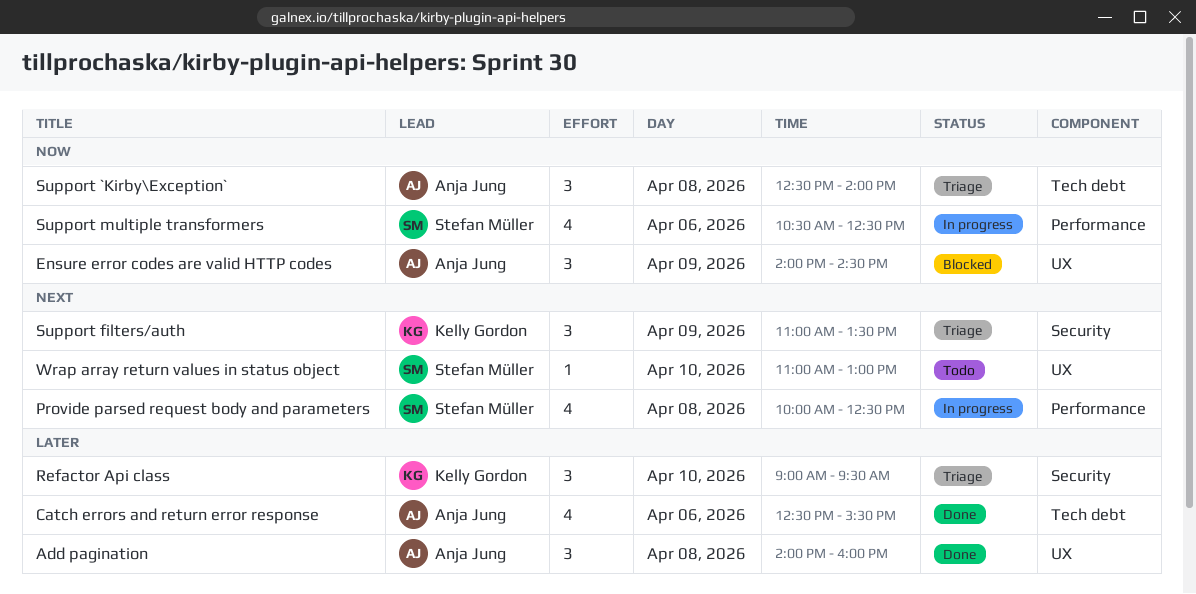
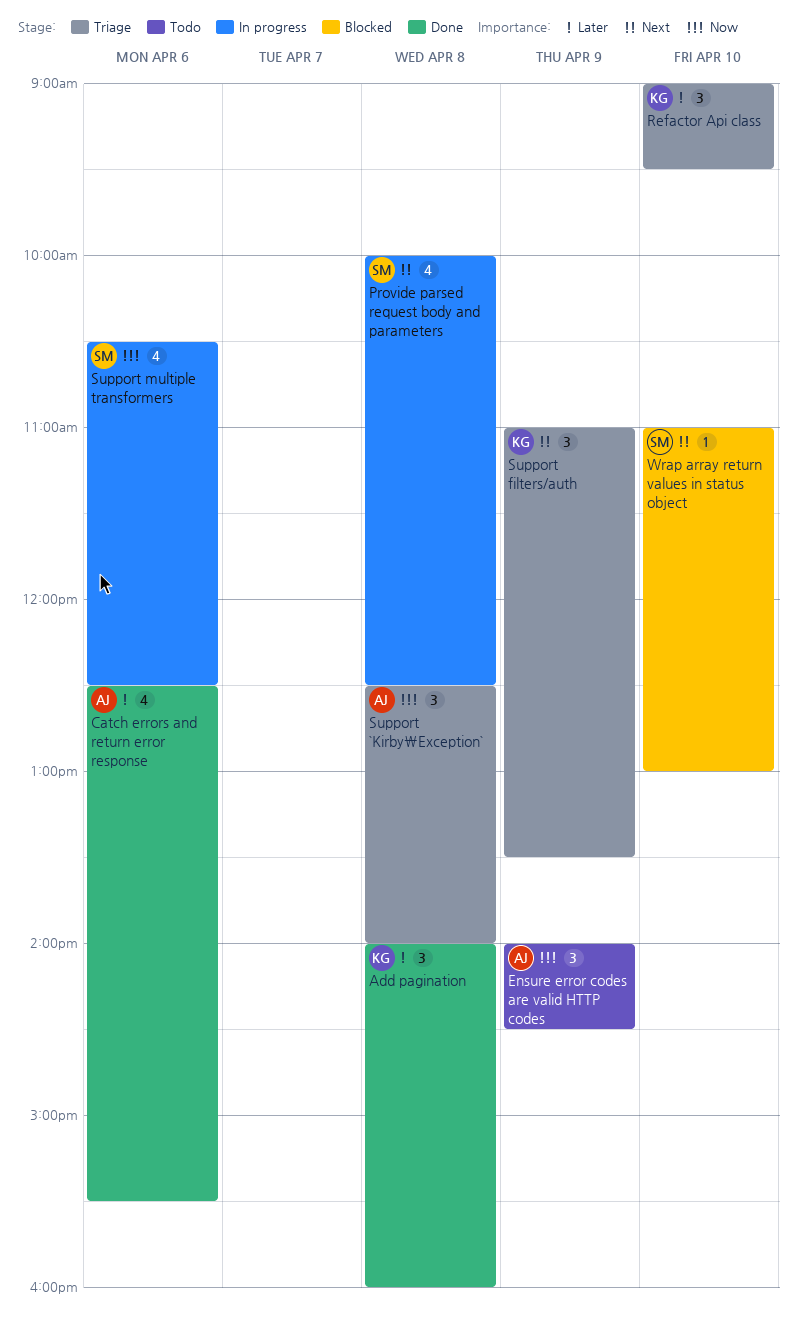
Add pagination, owner: Anja Jung -> Kelly Gordon
Ensure error codes are valid HTTP codes, status: Blocked -> Todo
Wrap array return values in status object, status: Todo -> Blocked

